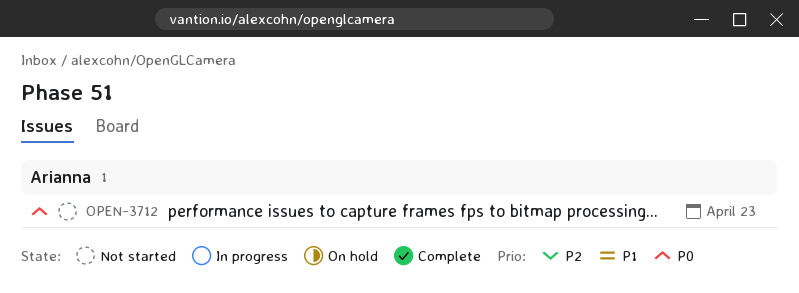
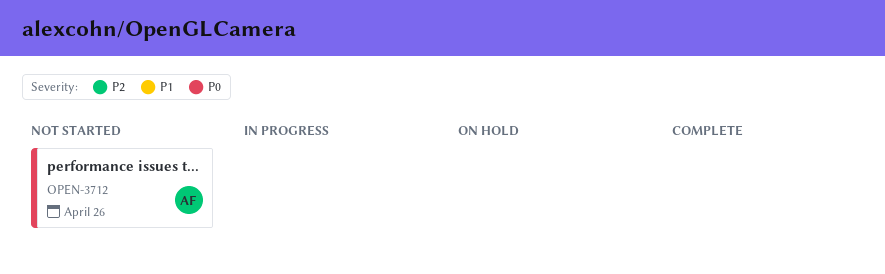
OPEN-3712, due: Apr 23 -> Apr 26

